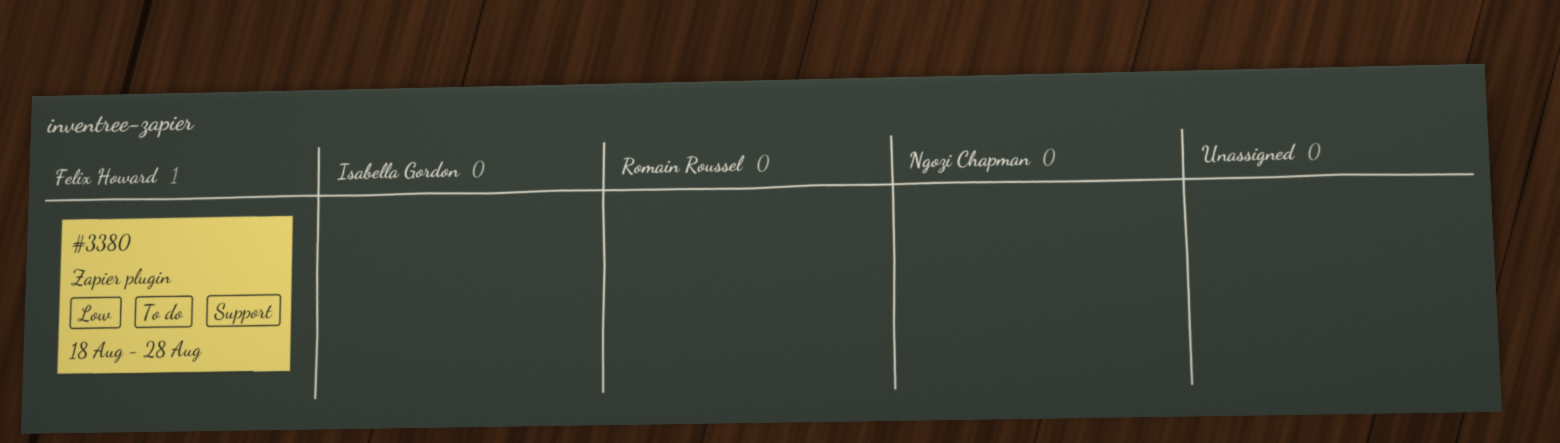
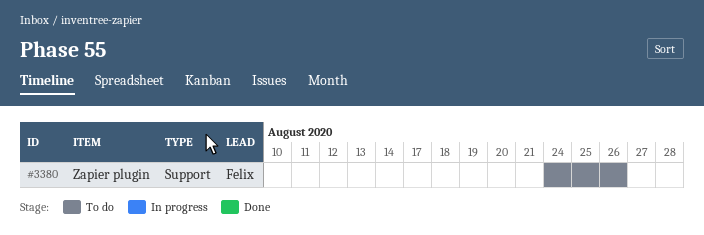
#3380, start: Aug 18 -> Aug 24
#3380, due: Aug 28 -> Aug 26

